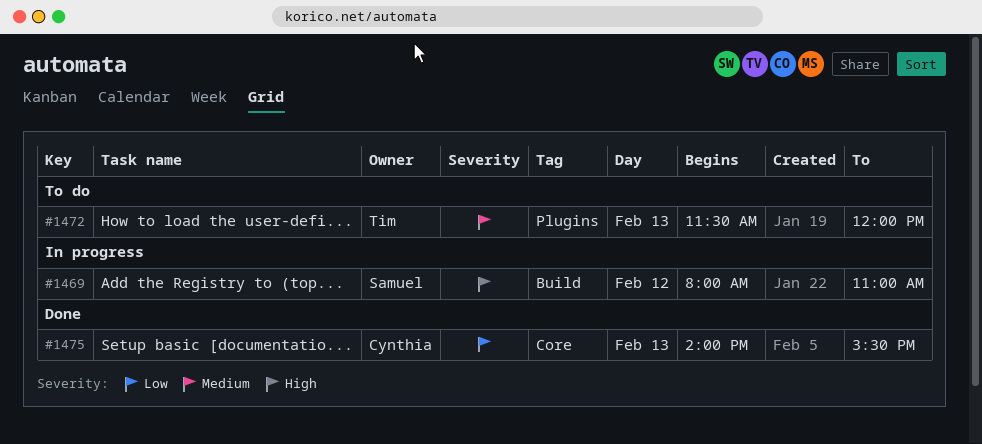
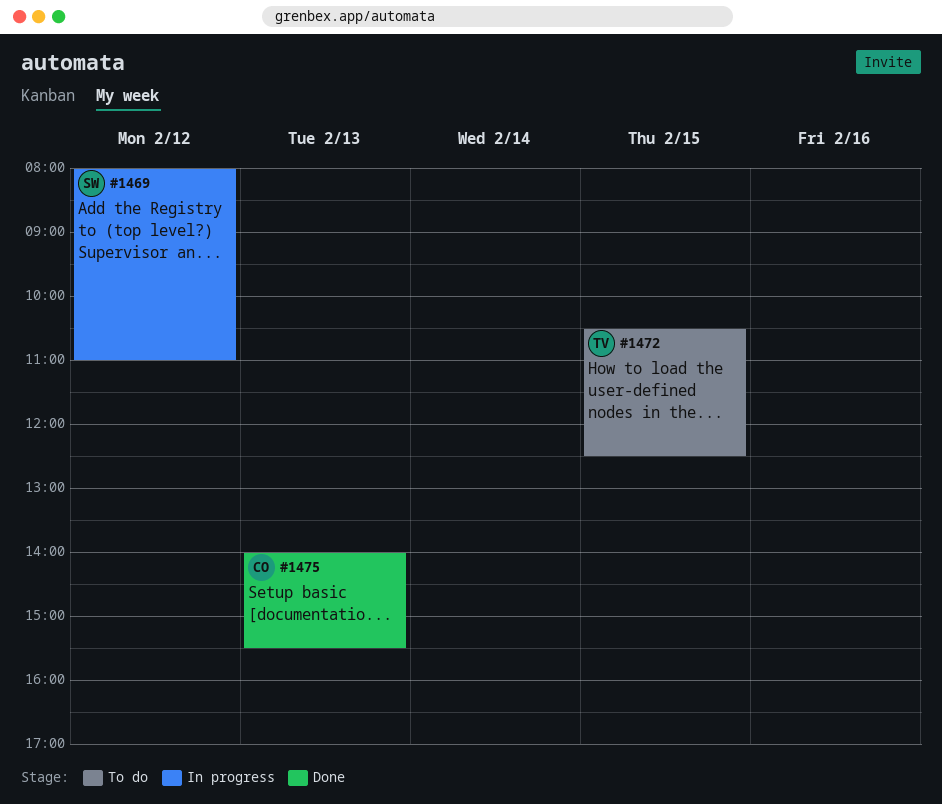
#1472, day: Feb 13 -> Feb 15
#1472, begins: 11:30 -> 10:30
#1472, ends: 12:00 -> 12:30

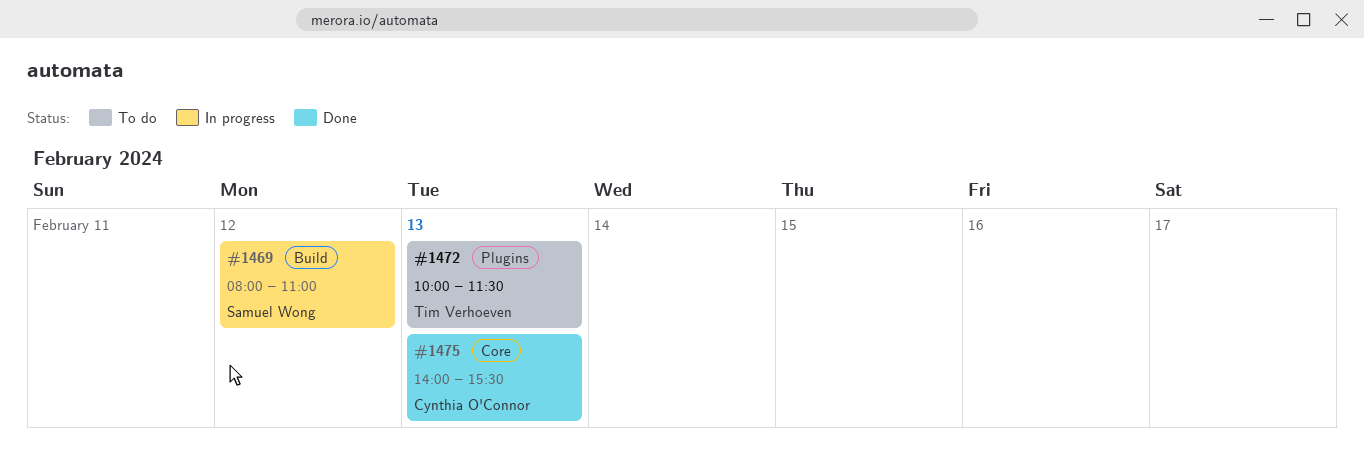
#1472, day: Feb 15 -> Feb 13
#1472, begins: 10:30 -> 10:00
#1472, ends: 12:30 -> 11:30

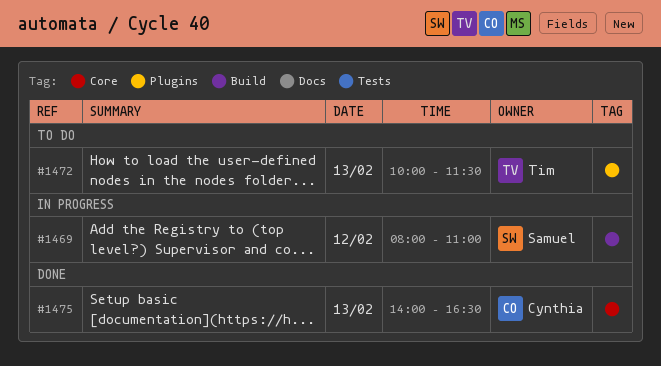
#1475, ends: 15:30 -> 16:30

